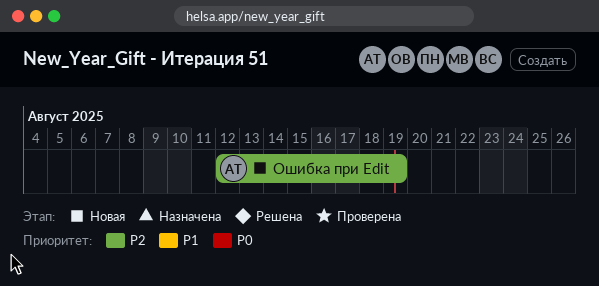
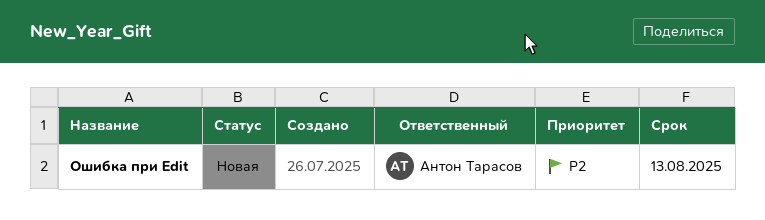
Ошибка при Edit, due: Aug 19 -> Aug 13

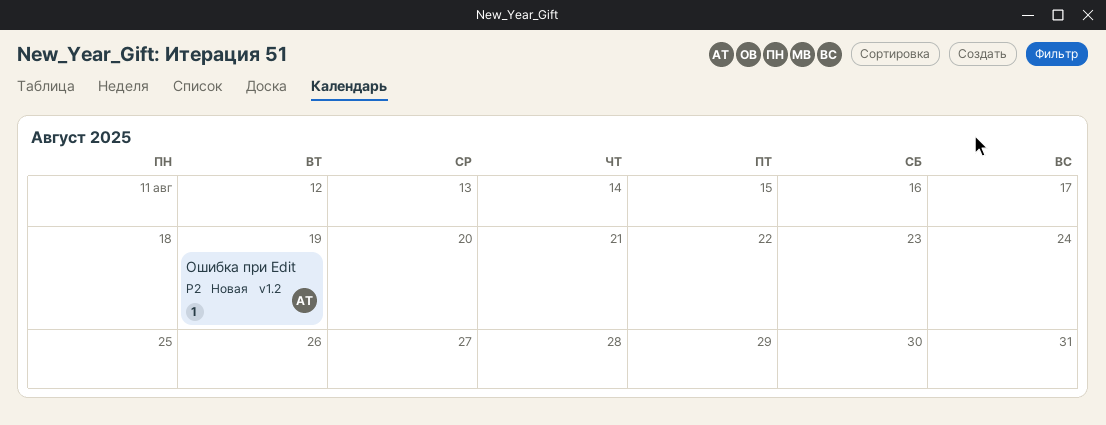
Ошибка при Edit, due: Aug 13 -> Aug 19

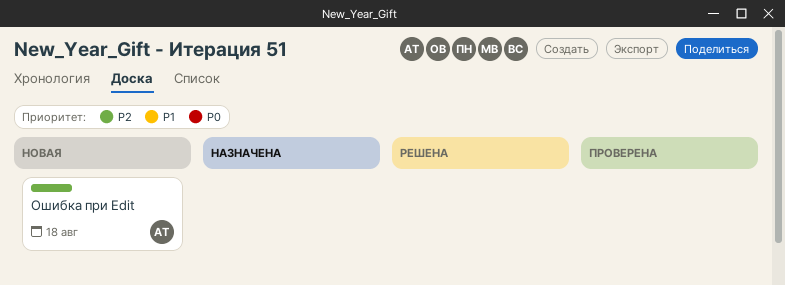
Ошибка при Edit, due: Aug 19 -> Aug 18

